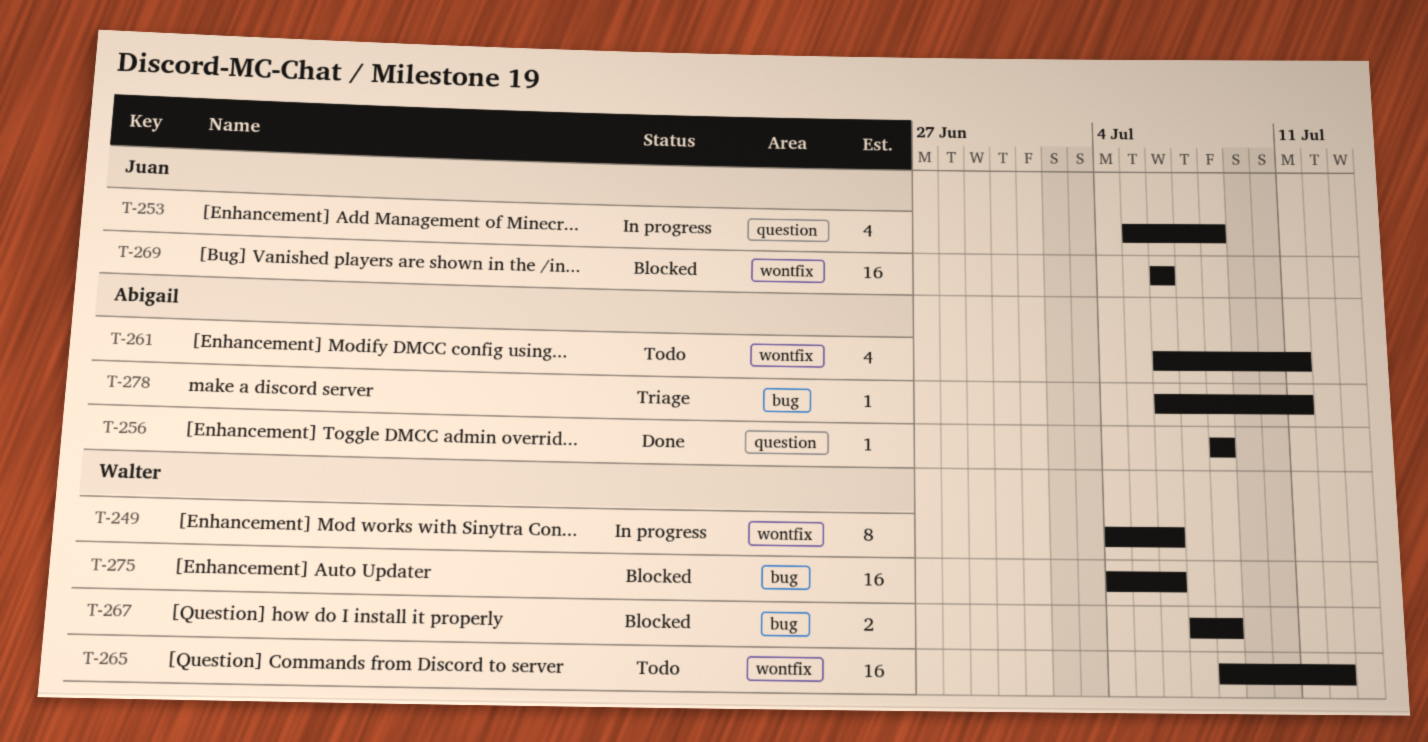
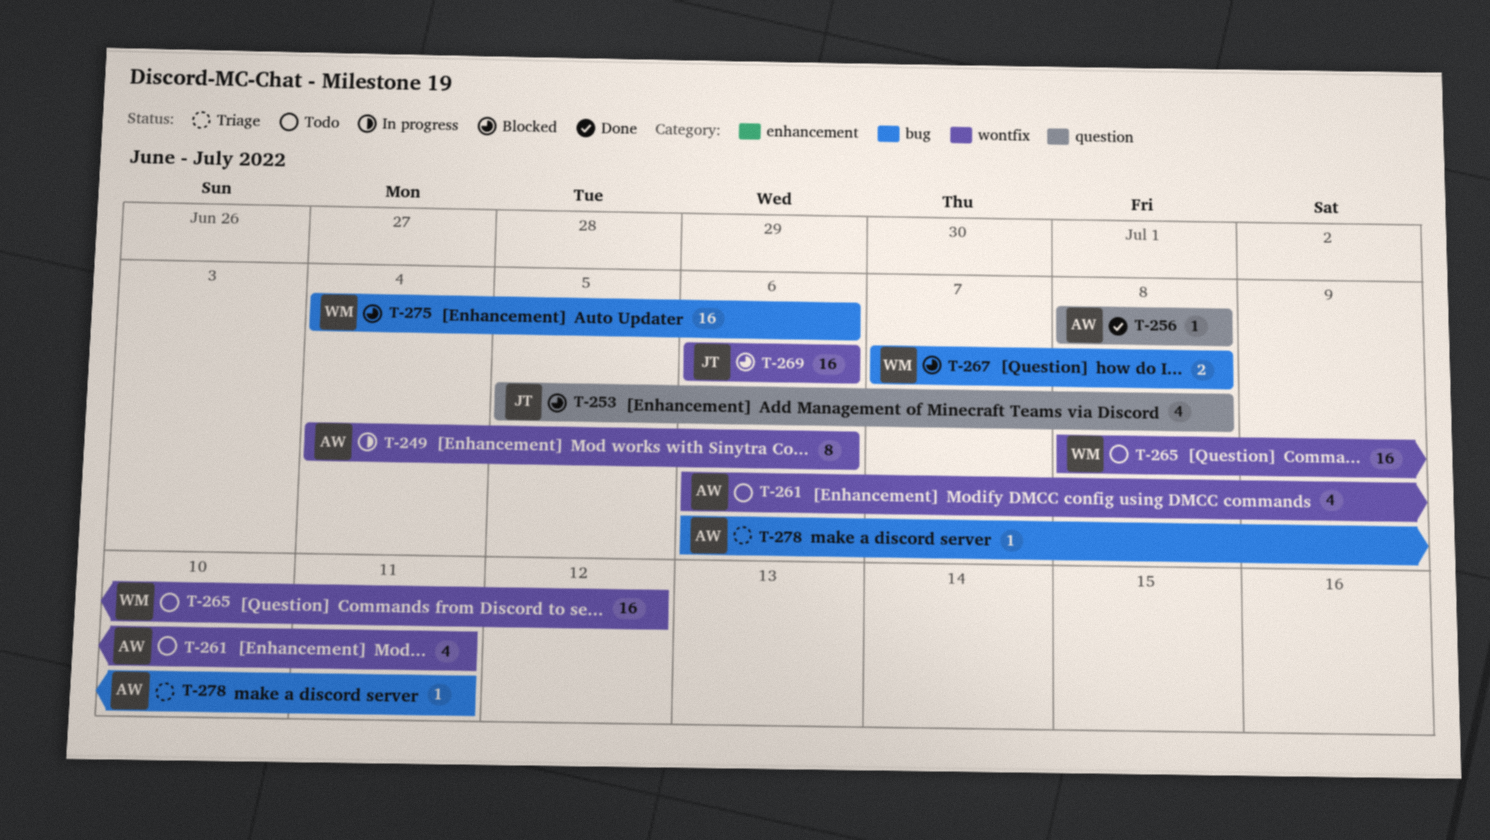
T-249, owner: Walter -> Abigail
T-253, status: In progress -> Blocked

